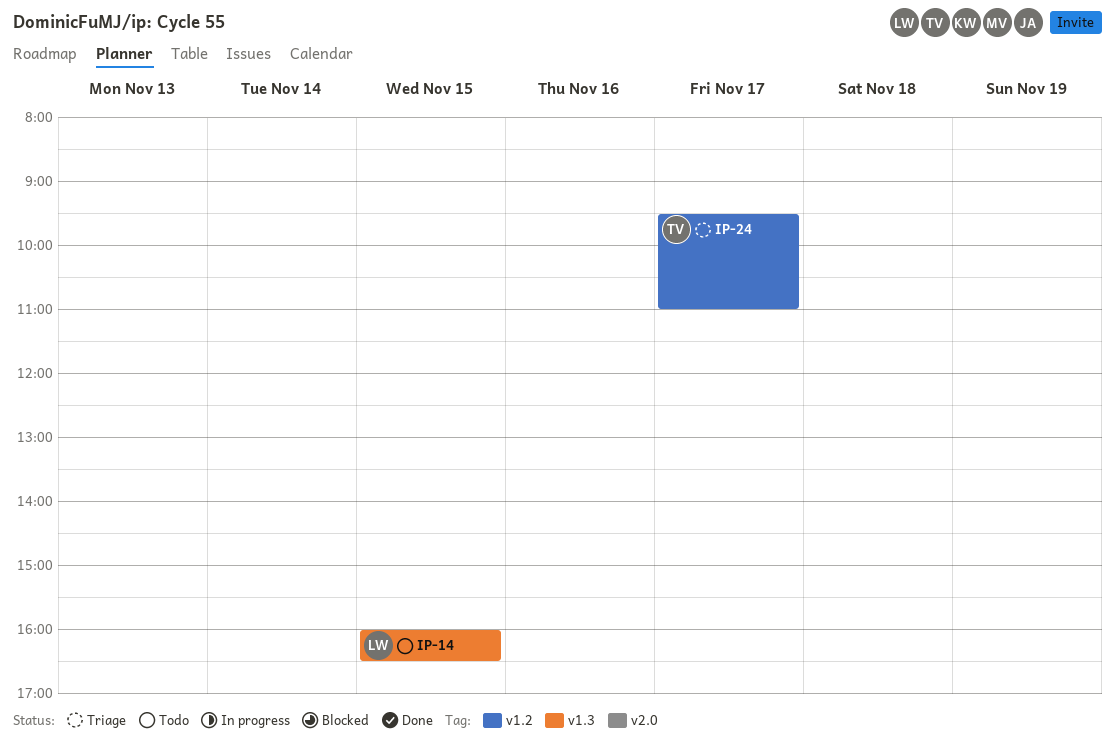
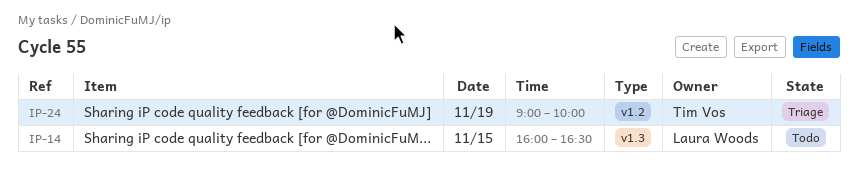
IP-24, day: Nov 17 -> Nov 19
IP-24, begins: 09:30 -> 09:00
IP-24, ends: 11:00 -> 10:00

